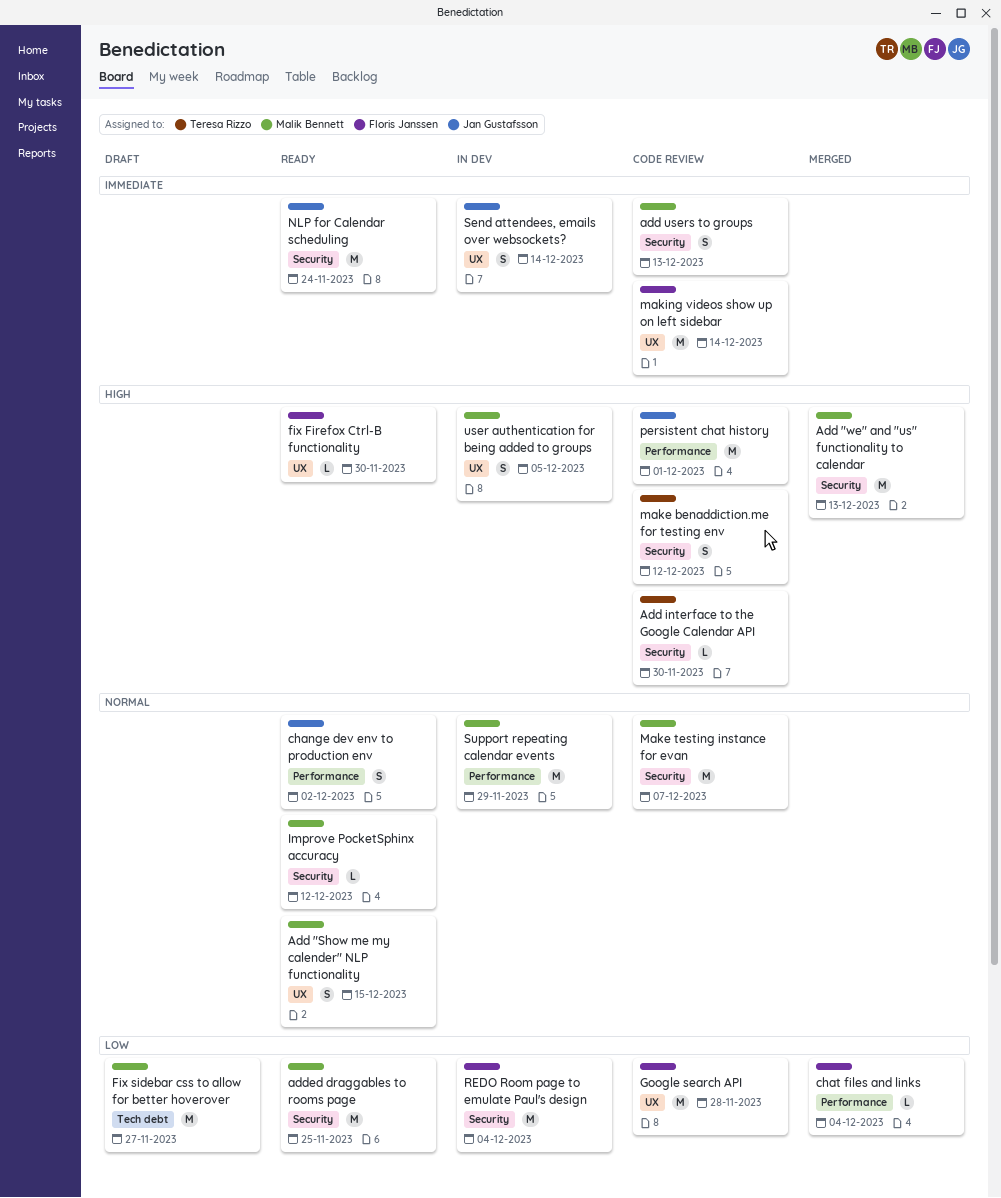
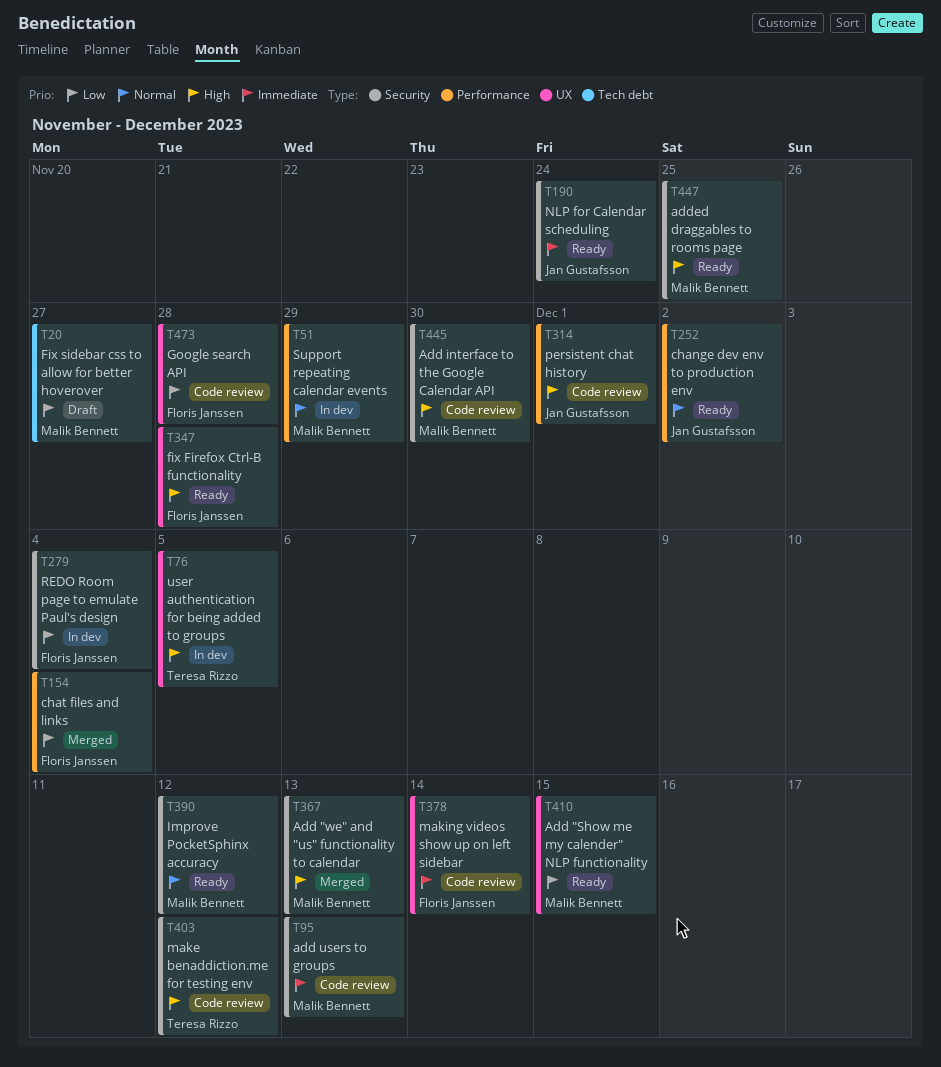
Add "Show me my calender" NLP functionality, priority: Normal -> Low
Add interface to the Google Calendar API, owner: Teresa Rizzo -> Malik Bennett
added draggables to rooms page, priority: Low -> High
fix Firefox Ctrl-B functionality, due: Nov 30 -> Nov 28
Make testing instance for evan: present -> none
Send attendees, emails over websockets?: present -> none
user authentication for being added to groups, owner: Malik Bennett -> Teresa Rizzo

